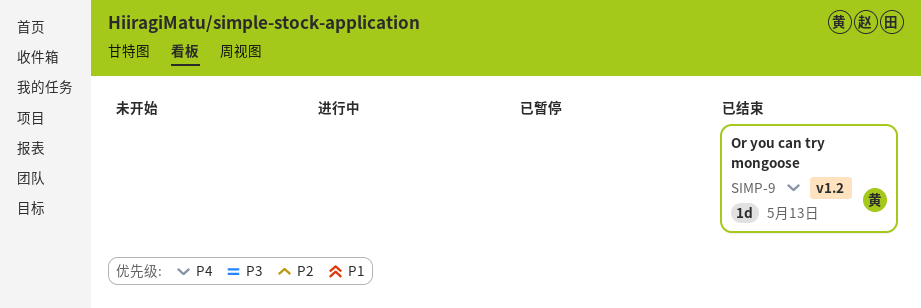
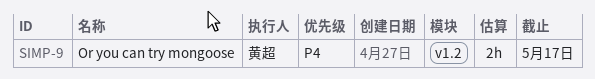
SIMP-9, estimate: 1d -> 2h
SIMP-9, due: May 13 -> May 17

